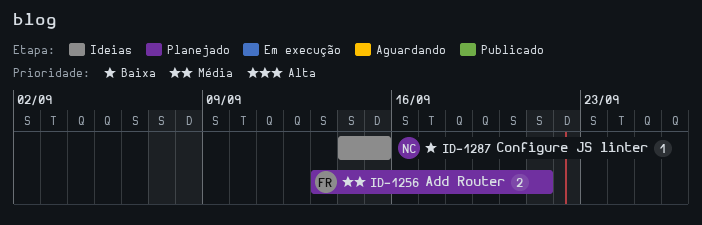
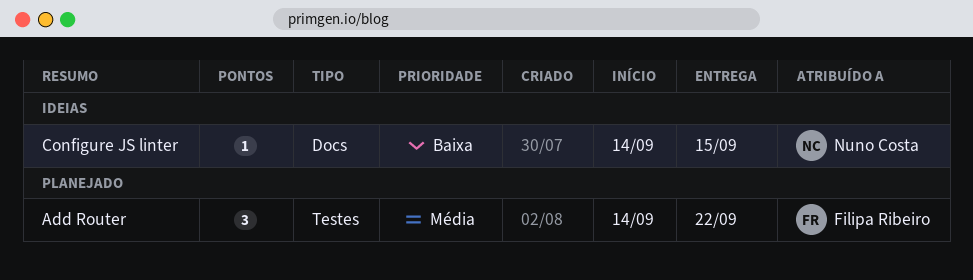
Add Router, estimate: 2 -> 3
Add Router, start: Sep 13 -> Sep 14
Add Router, due: Sep 21 -> Sep 22

